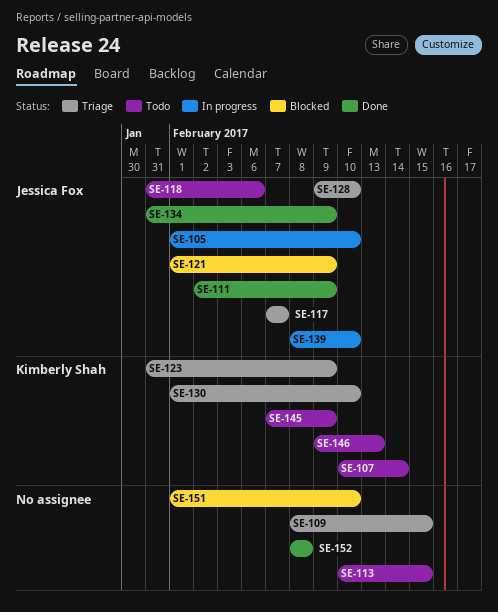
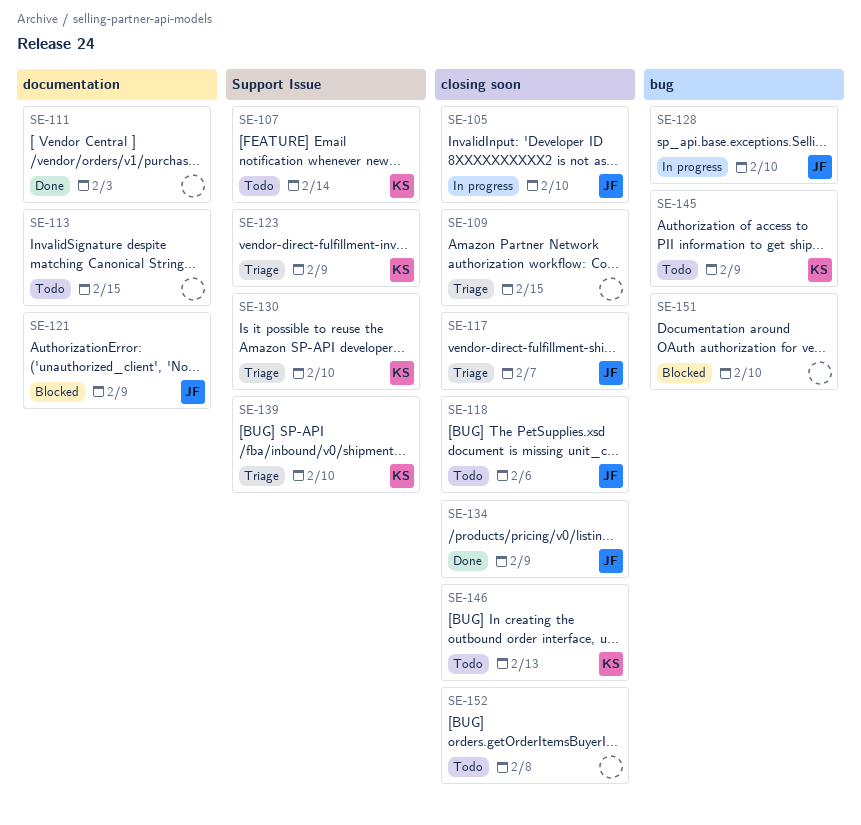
SE-111, owner: Jessica Fox -> none
SE-111, due: Feb 9 -> Feb 3
SE-128, status: Triage -> In progress
SE-139, status: In progress -> Triage
SE-139, owner: Jessica Fox -> Kimberly Shah
SE-152, status: Done -> Todo

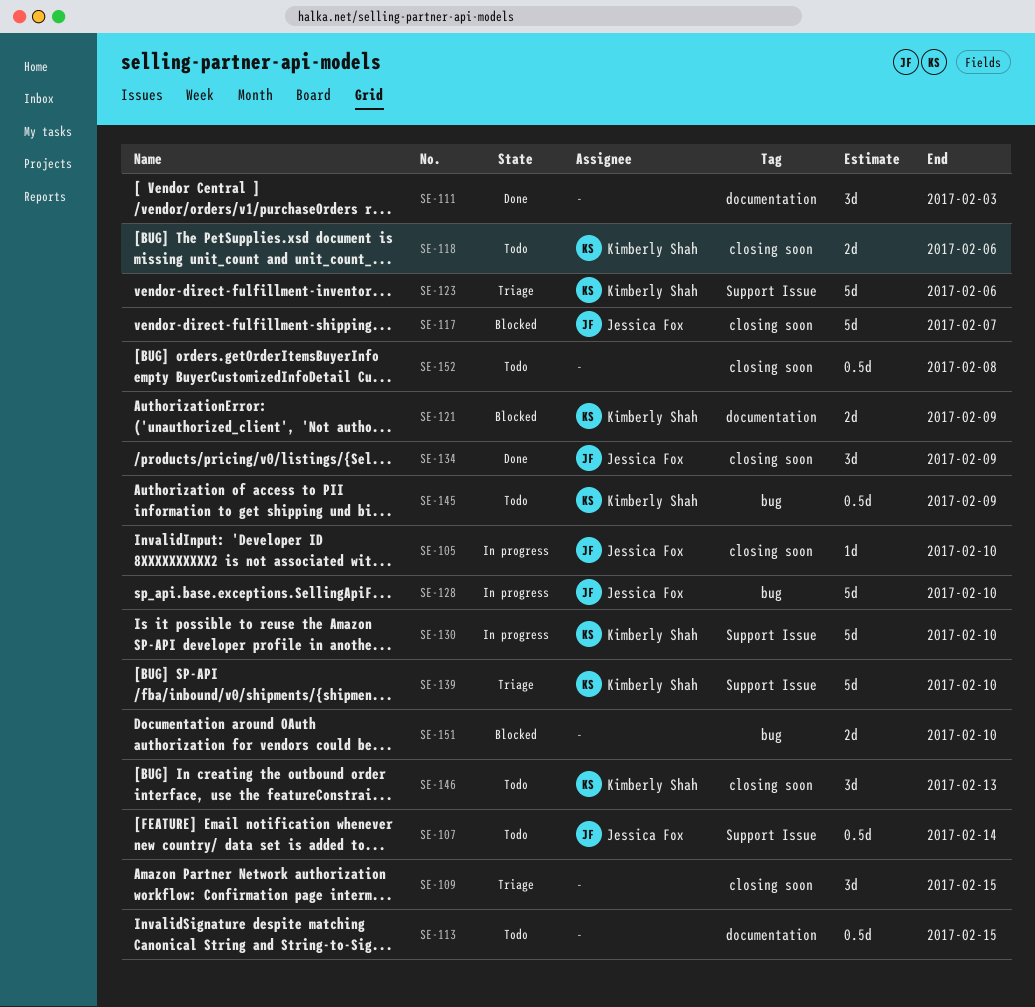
SE-107, owner: Kimberly Shah -> Jessica Fox
SE-117, status: Triage -> Blocked
SE-118, owner: Jessica Fox -> Kimberly Shah
SE-121, owner: Jessica Fox -> Kimberly Shah
SE-123, due: Feb 9 -> Feb 6
SE-130, status: Triage -> In progress

